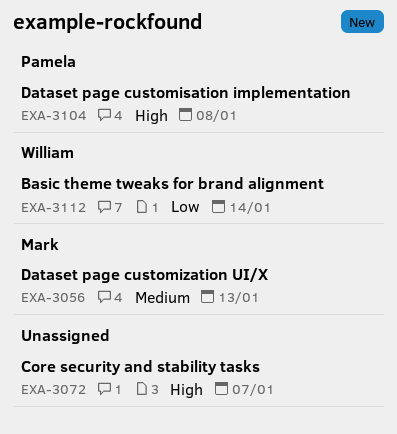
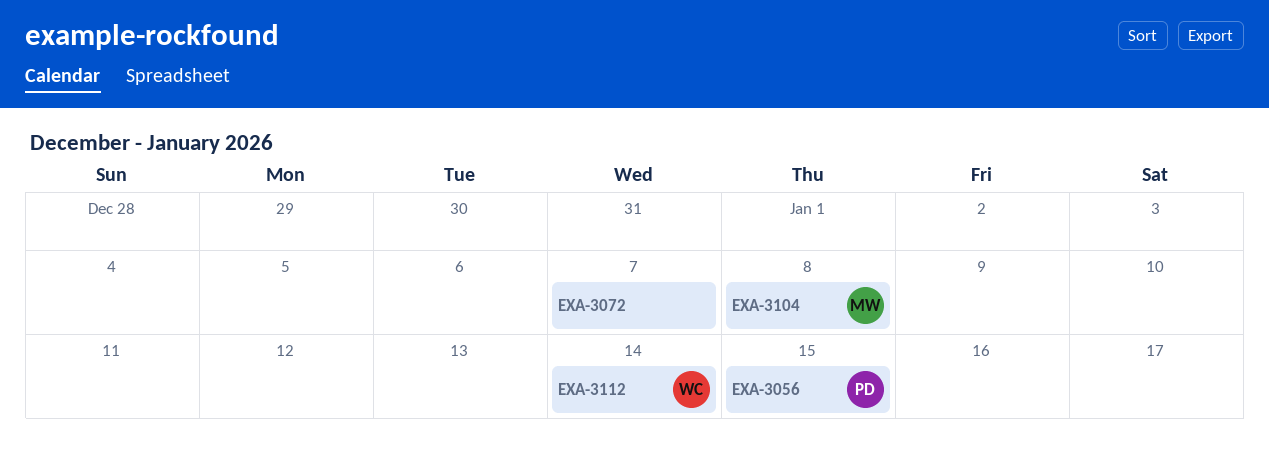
EXA-3056, owner: Mark -> Pamela
EXA-3056, due: Jan 13 -> Jan 15
EXA-3104, owner: Pamela -> Mark

